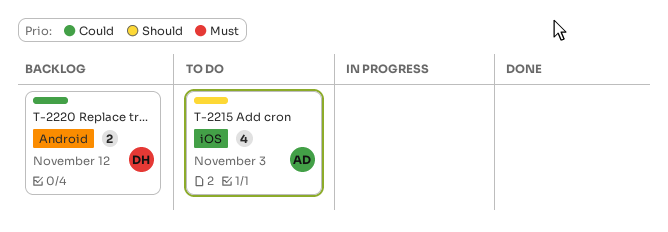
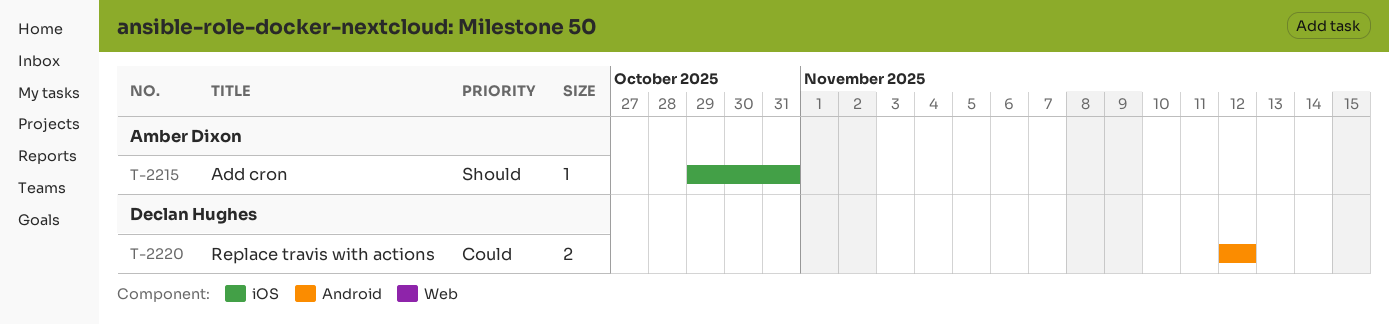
T-2215, estimate: 4 -> 1
T-2215, due: Nov 3 -> Oct 31

